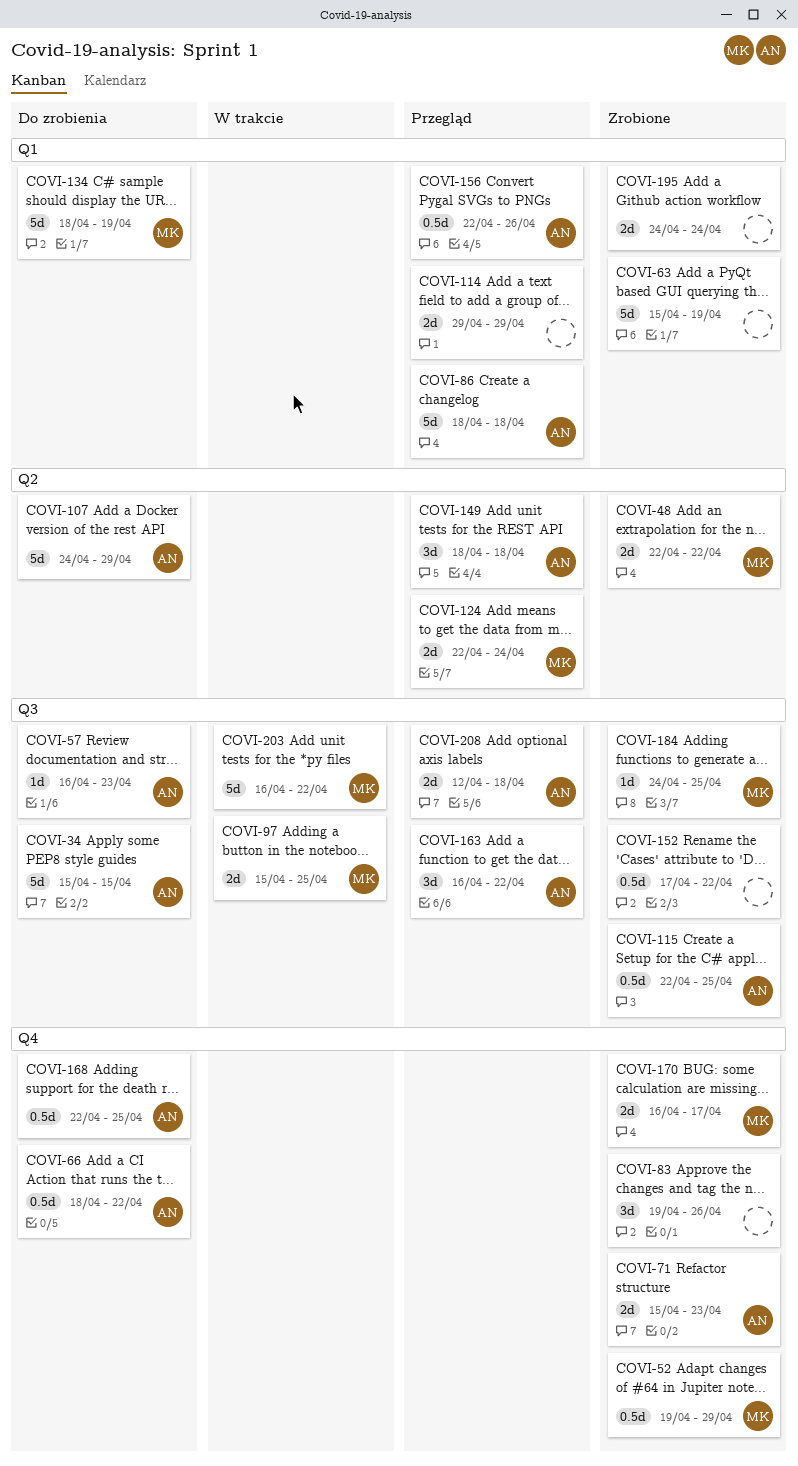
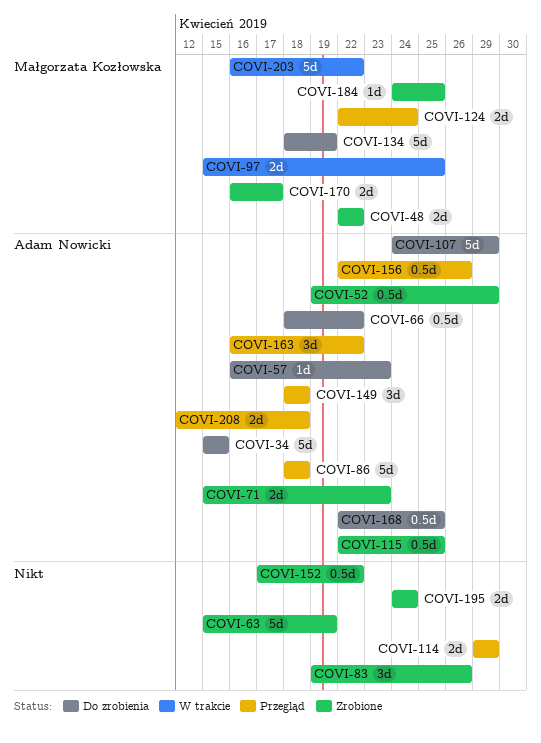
COVI-52, owner: Małgorzata Kozłowska -> Adam Nowicki

